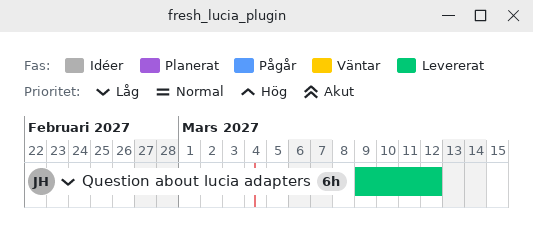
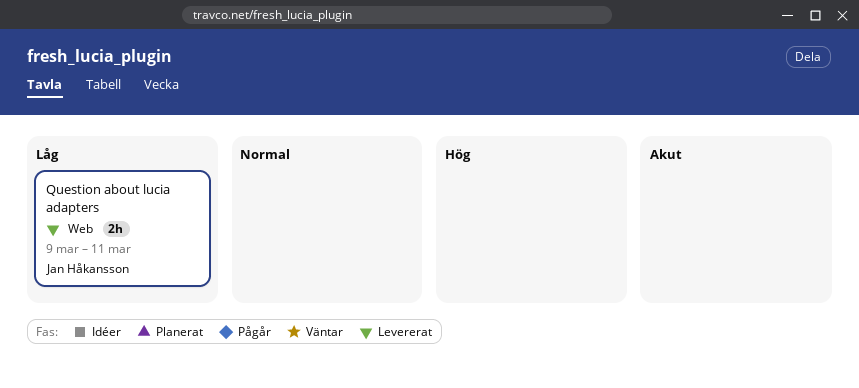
Question about lucia adapters, estimate: 6h -> 2h
Question about lucia adapters, due: Mar 12 -> Mar 11

